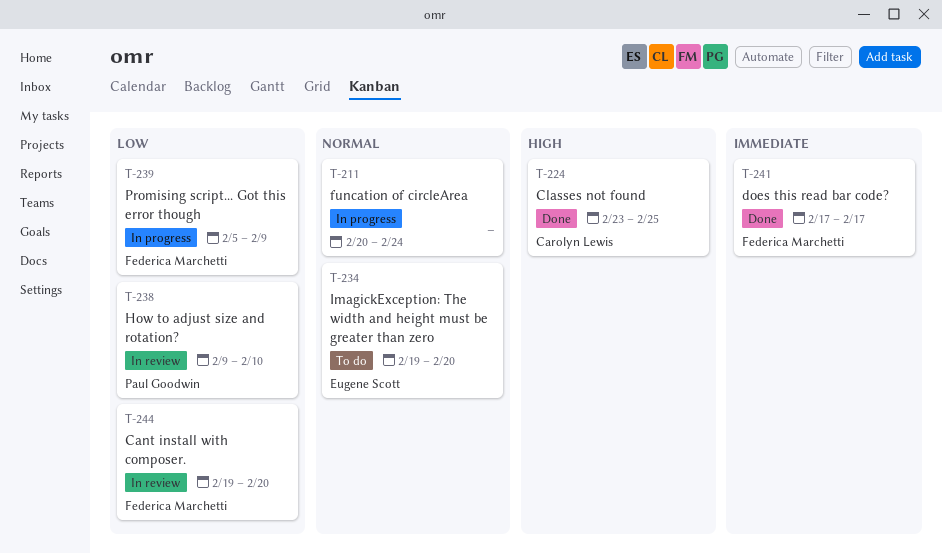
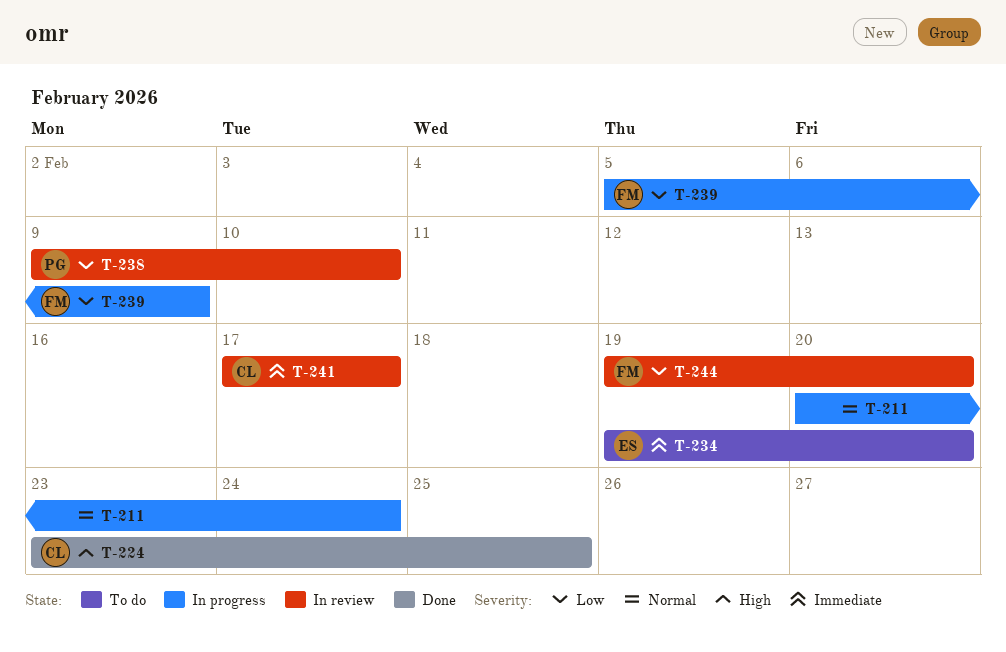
T-234, priority: Normal -> Immediate
T-241, status: Done -> In review
T-241, owner: Federica Marchetti -> Carolyn Lewis

